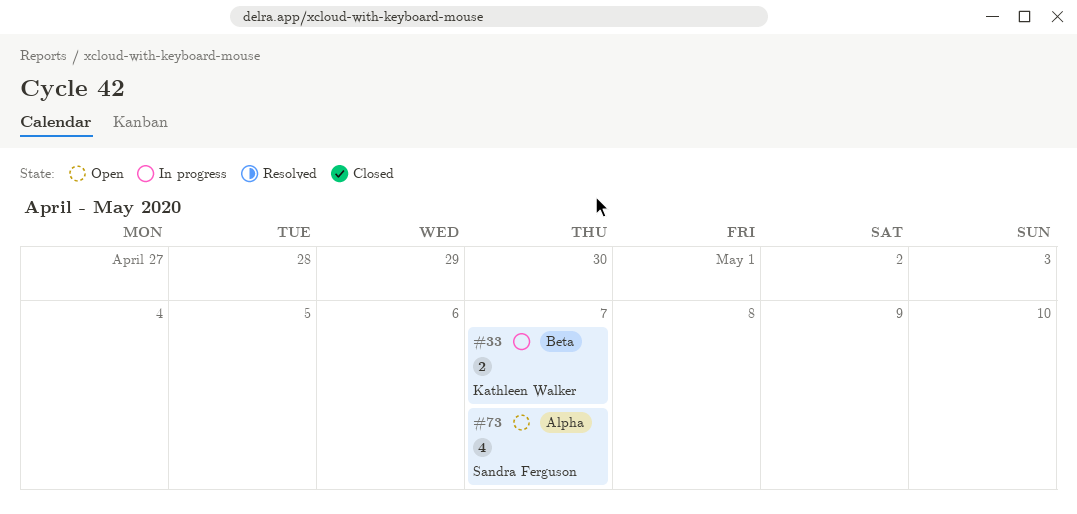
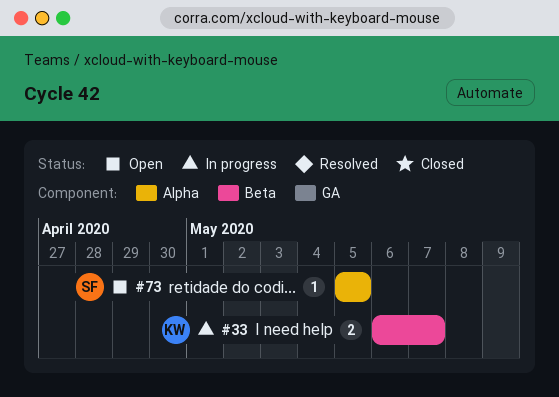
#73, estimate: 4 -> 1
#73, due: May 7 -> May 5

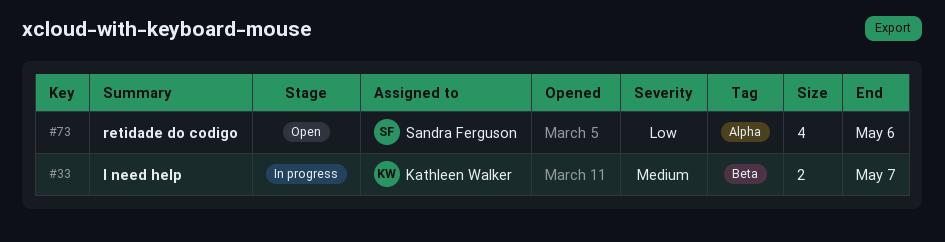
#73, estimate: 1 -> 4
#73, due: May 5 -> May 6

